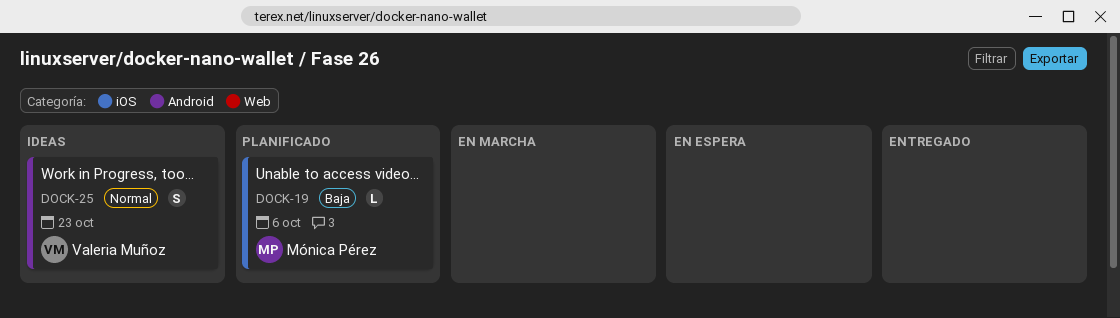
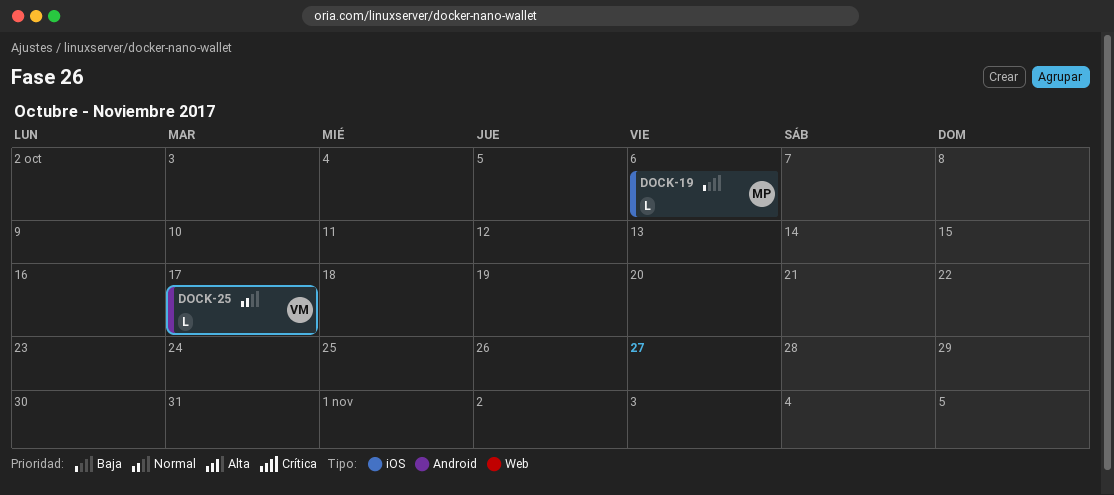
DOCK-25, estimate: S -> L
DOCK-25, due: Oct 23 -> Oct 17

